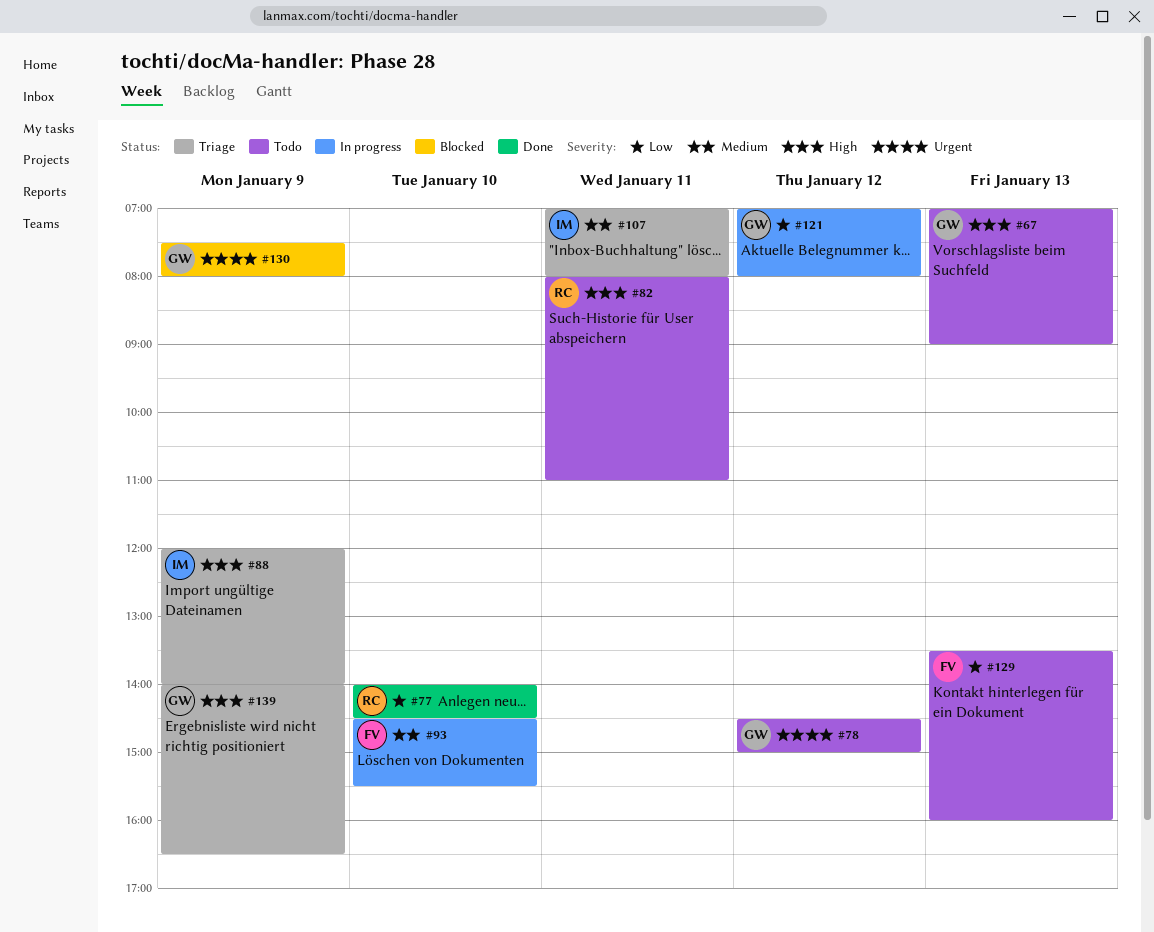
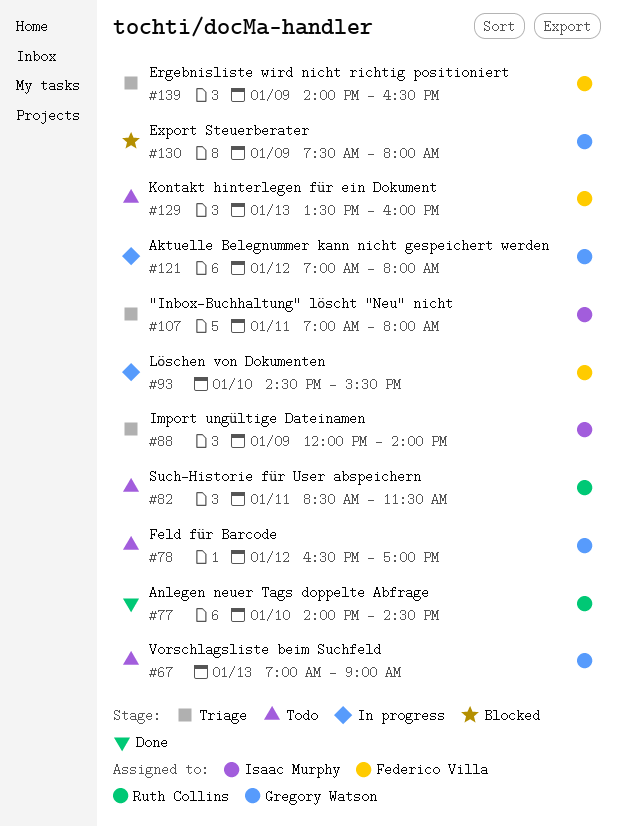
#78, begins: 14:30 -> 16:30
#78, ends: 15:00 -> 17:00
#82, begins: 08:00 -> 08:30
#82, ends: 11:00 -> 11:30
#139, owner: Gregory Watson -> Federico Villa

